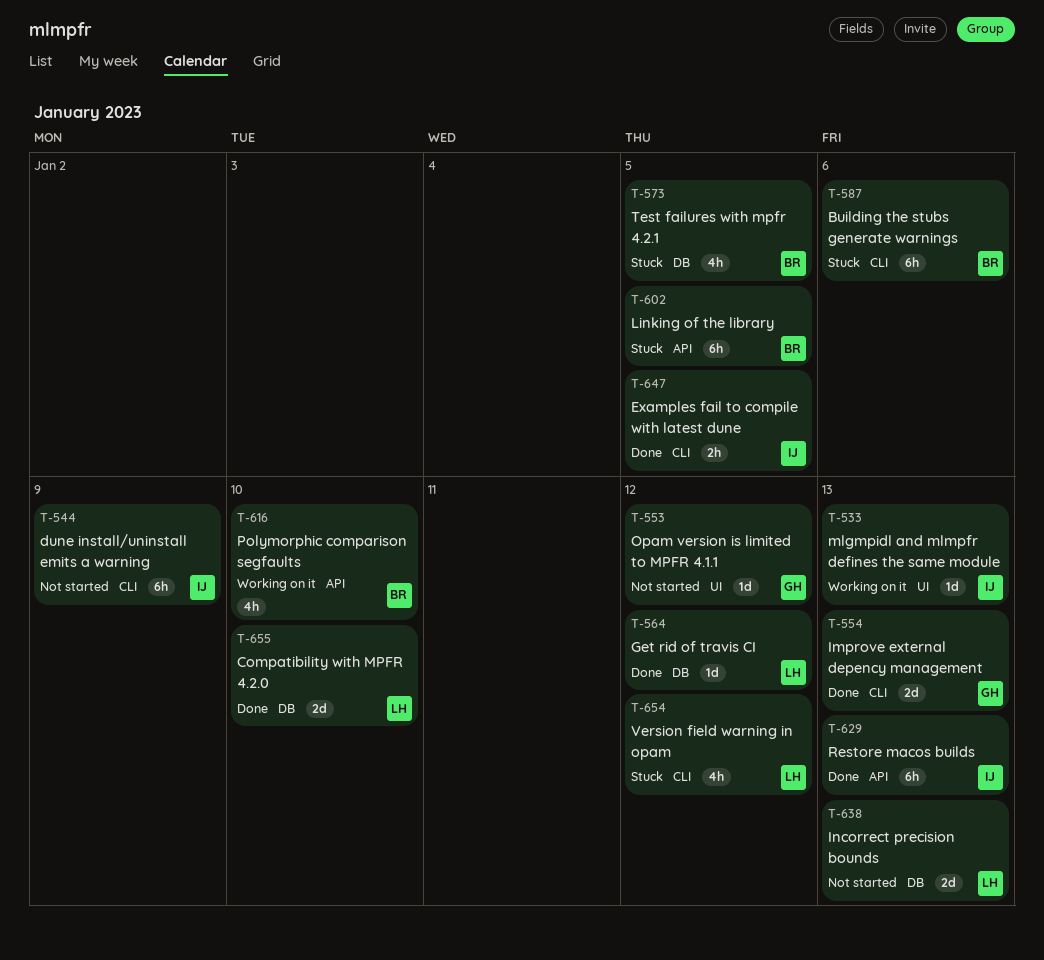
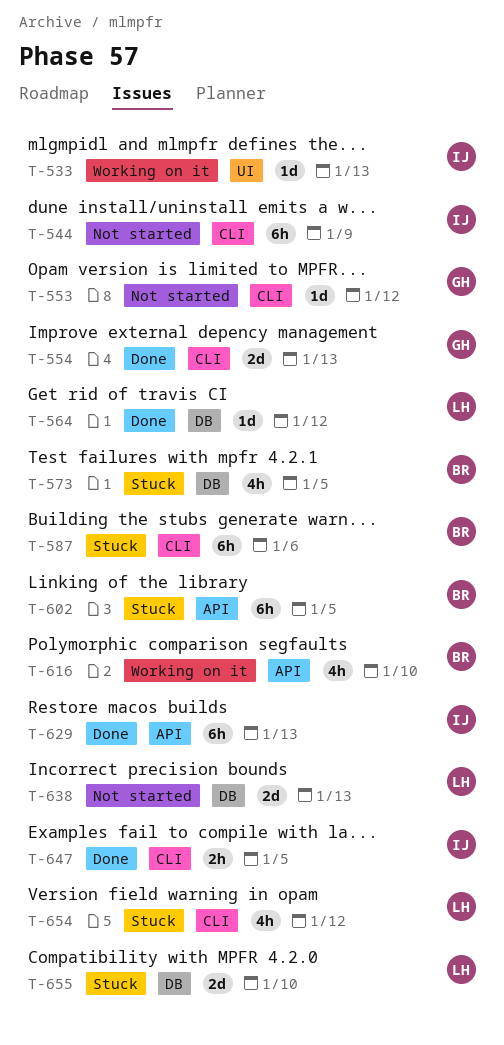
T-553, label: UI -> CLI
T-655, status: Done -> Stuck

